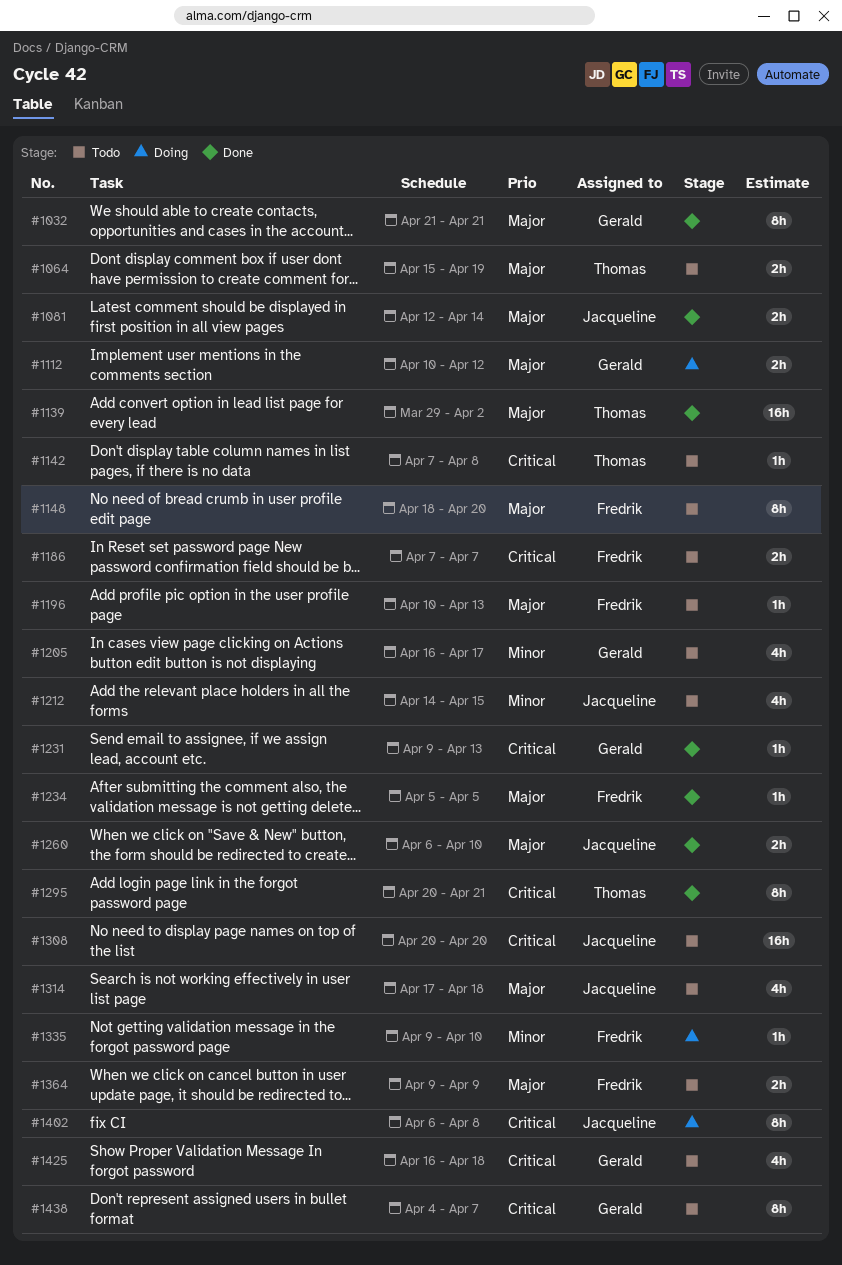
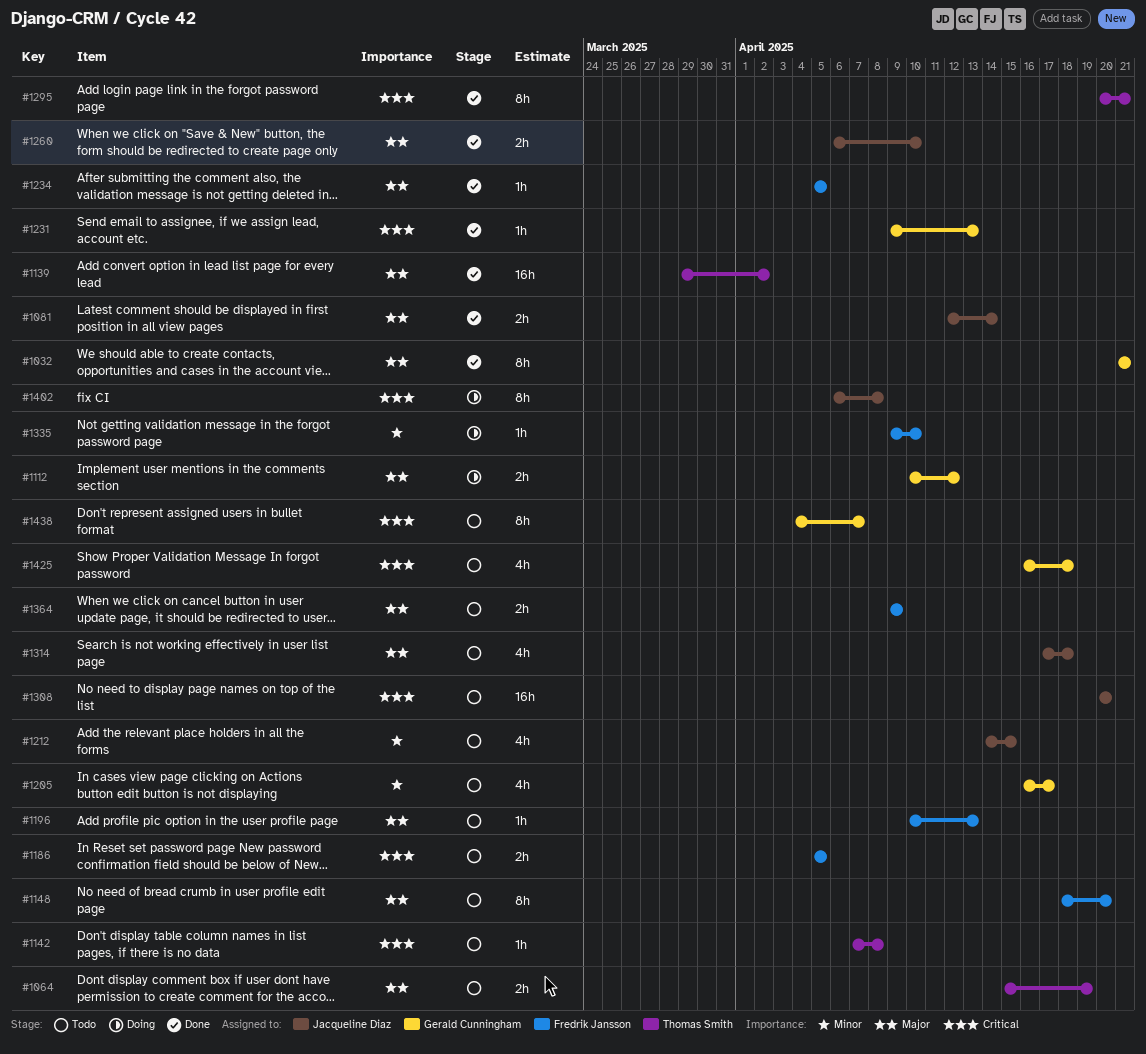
#1186, start: Apr 7 -> Apr 5
#1186, due: Apr 7 -> Apr 5

